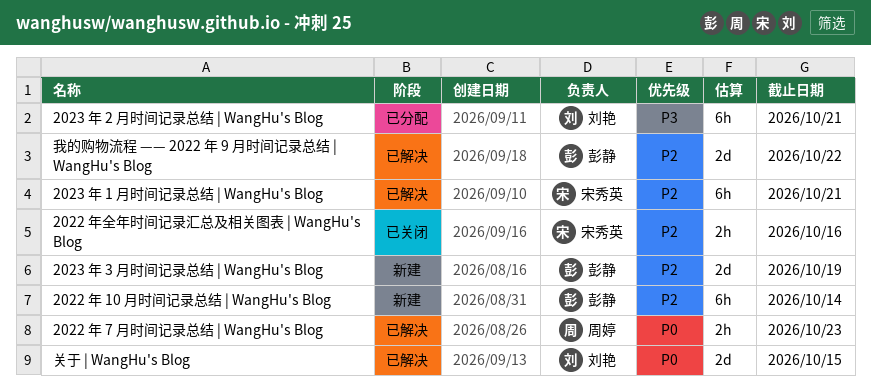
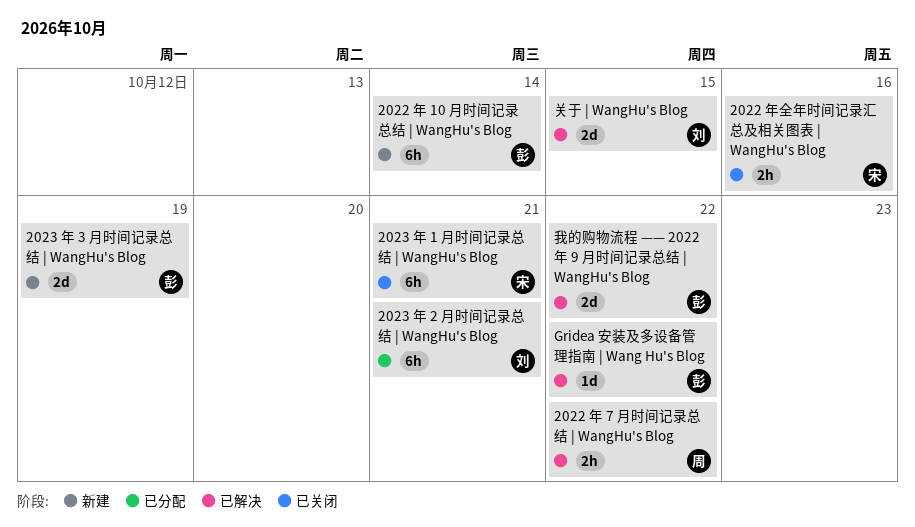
2022 年 7 月时间记录总结 | WangHu's Blog, due: Oct 23 -> Oct 22
2023 年 1 月时间记录总结 | WangHu's Blog, status: 已解决 -> 已关闭
Gridea 安装及多设备管理指南 | Wang Hu's Blog: none -> present

